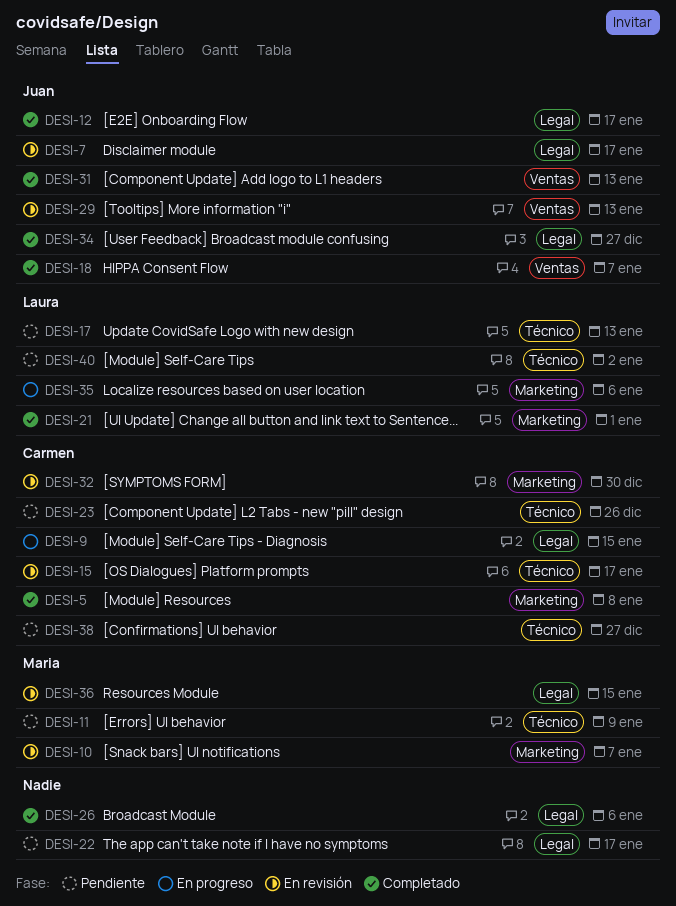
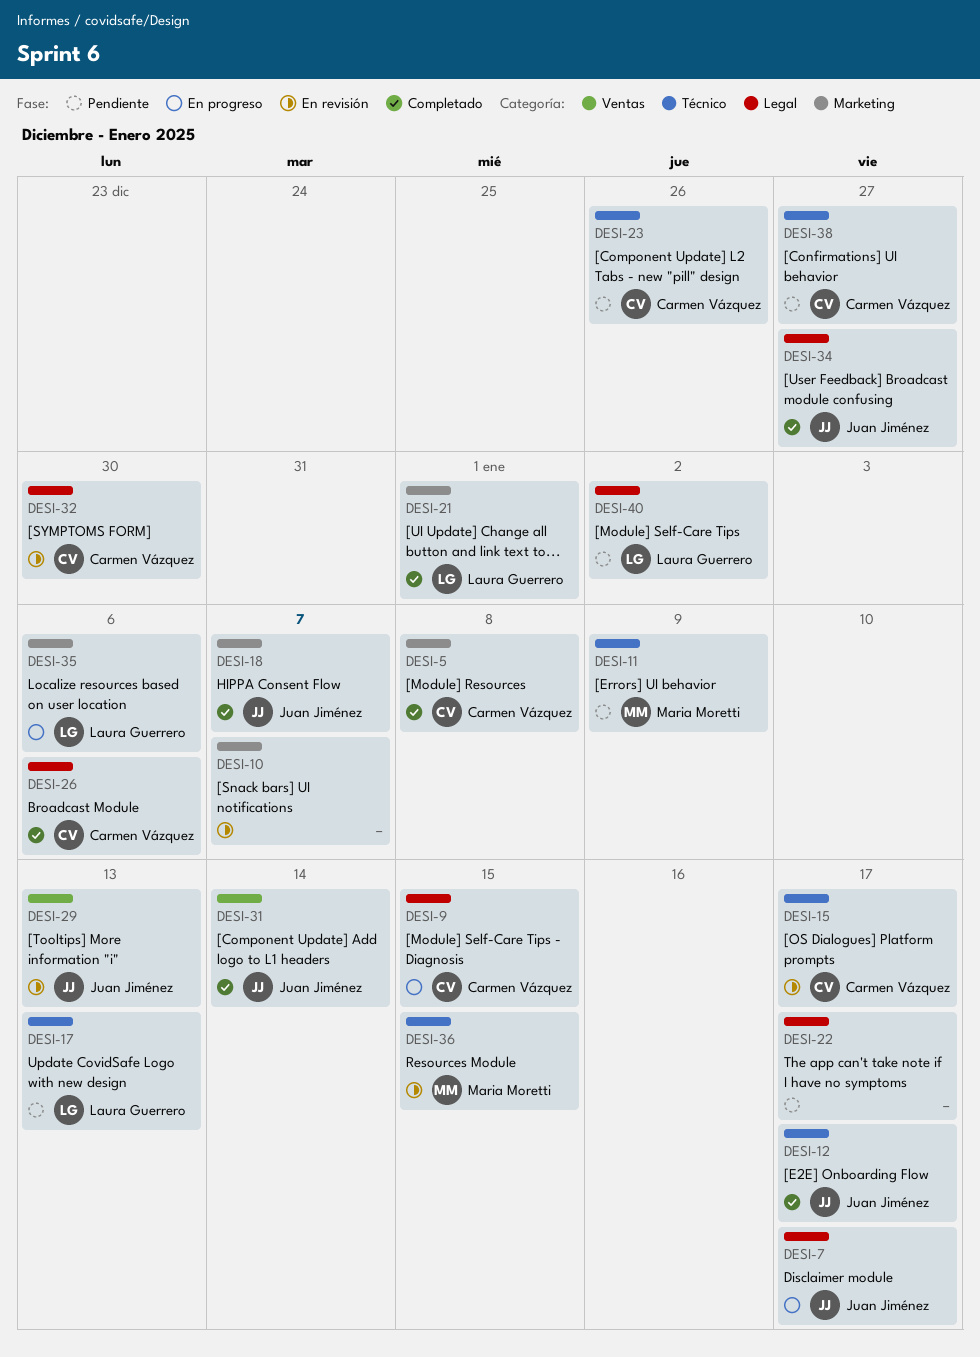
DESI-7, status: En revisión -> En progreso
DESI-10, owner: Maria Moretti -> none
DESI-12, label: Legal -> Técnico
DESI-18, label: Ventas -> Marketing
DESI-26, owner: none -> Carmen Vázquez
DESI-31, due: Jan 13 -> Jan 14
DESI-32, label: Marketing -> Legal
DESI-36, label: Legal -> Técnico
DESI-40, label: Técnico -> Legal

